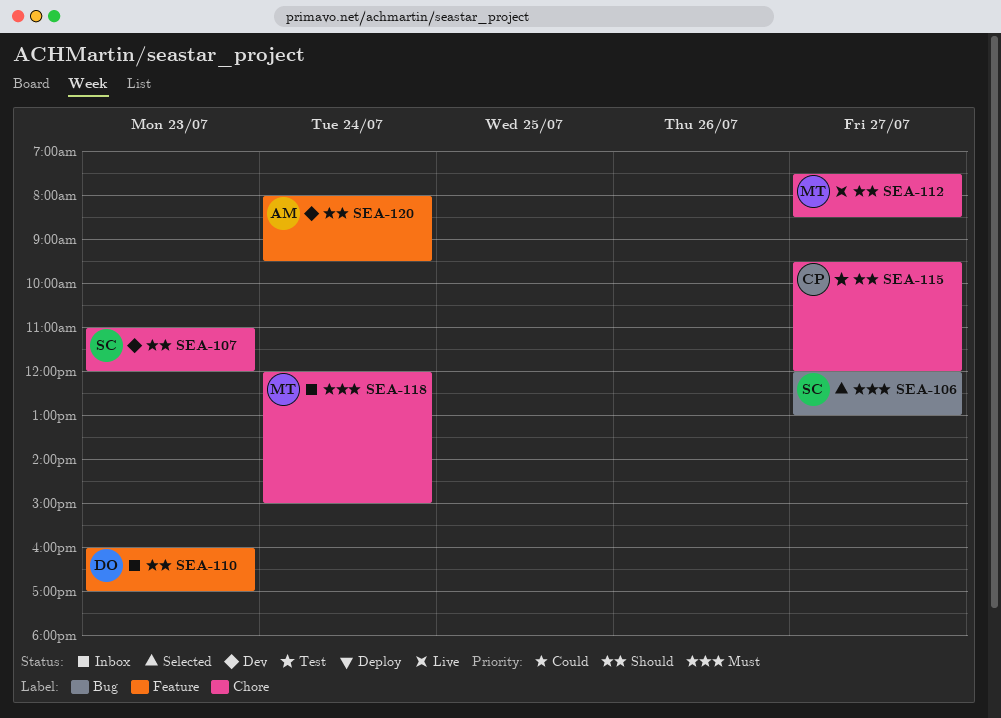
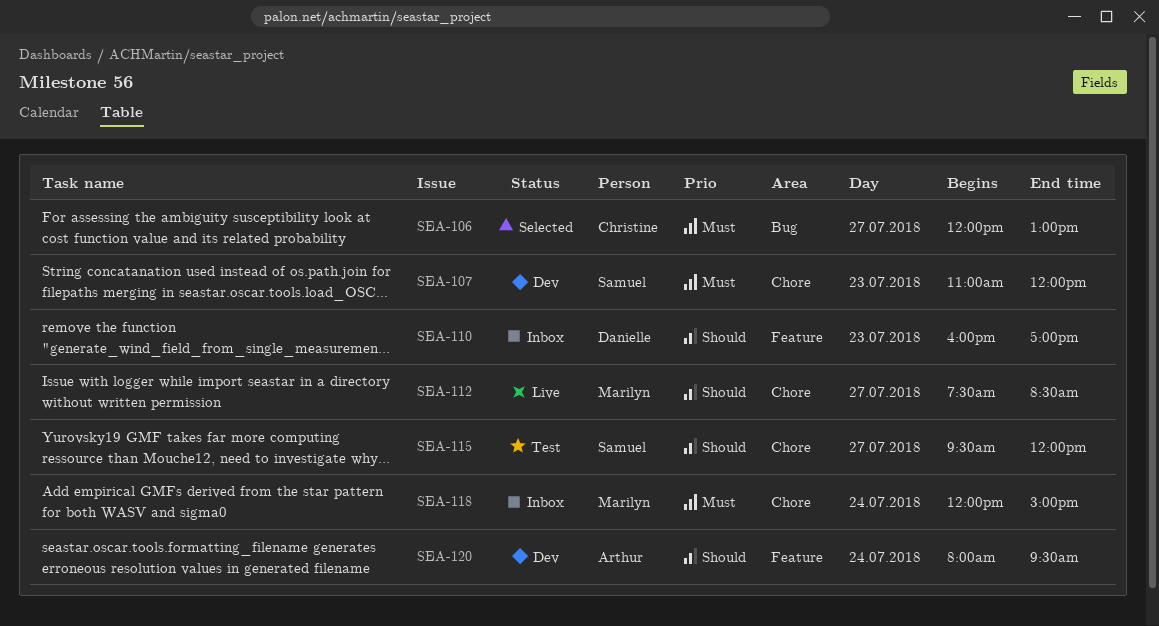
SEA-106, owner: Samuel -> Christine
SEA-107, priority: Should -> Must
SEA-115, owner: Christine -> Samuel

